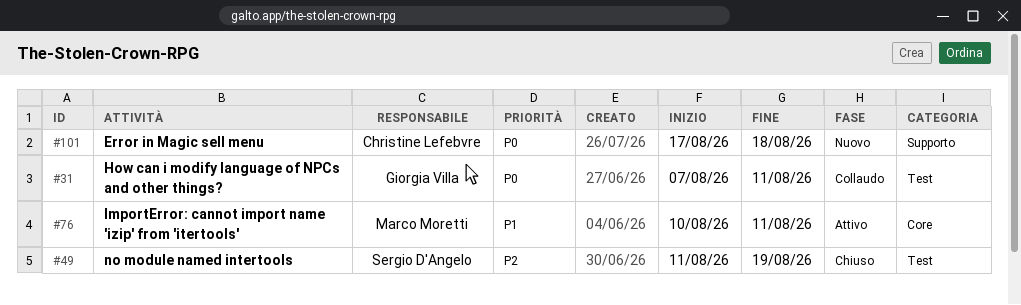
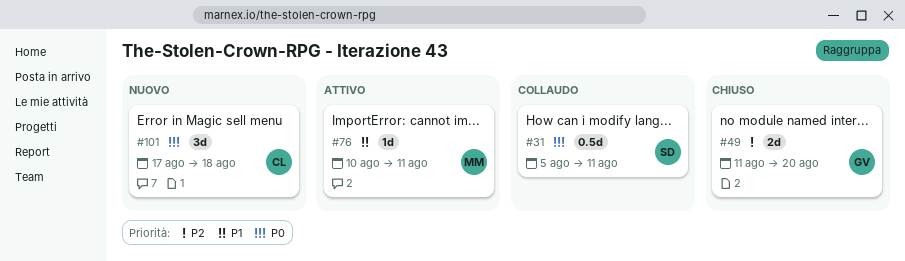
#31, owner: Giorgia Villa -> Sergio D'Angelo
#31, start: Aug 7 -> Aug 5
#49, owner: Sergio D'Angelo -> Giorgia Villa
#49, due: Aug 19 -> Aug 20

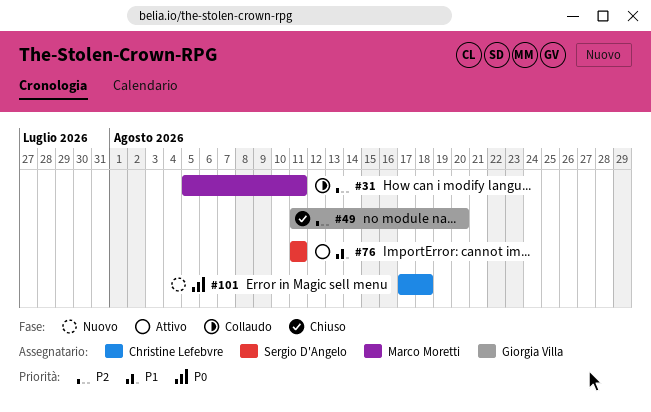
#31, owner: Sergio D'Angelo -> Marco Moretti
#31, priority: P0 -> P2
#76, owner: Marco Moretti -> Sergio D'Angelo
#76, start: Aug 10 -> Aug 11

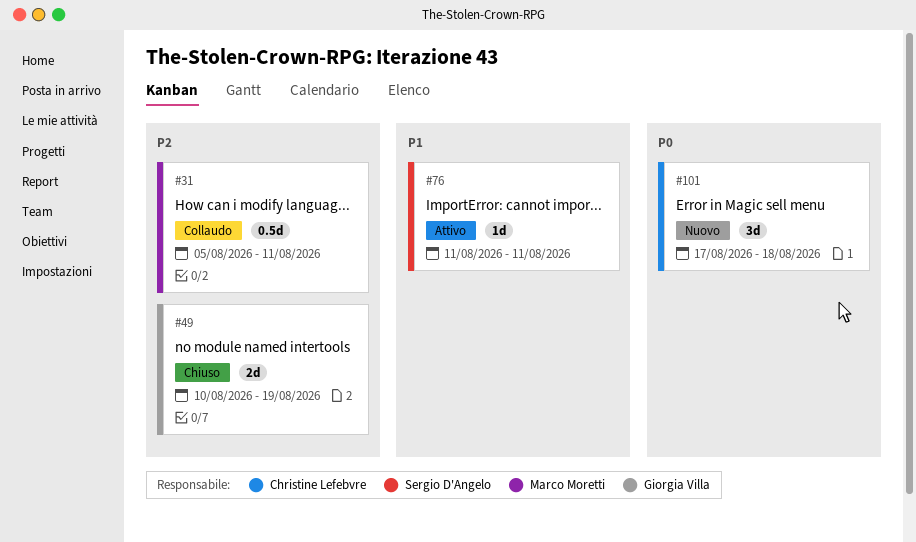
#49, start: Aug 11 -> Aug 10
#49, due: Aug 20 -> Aug 19

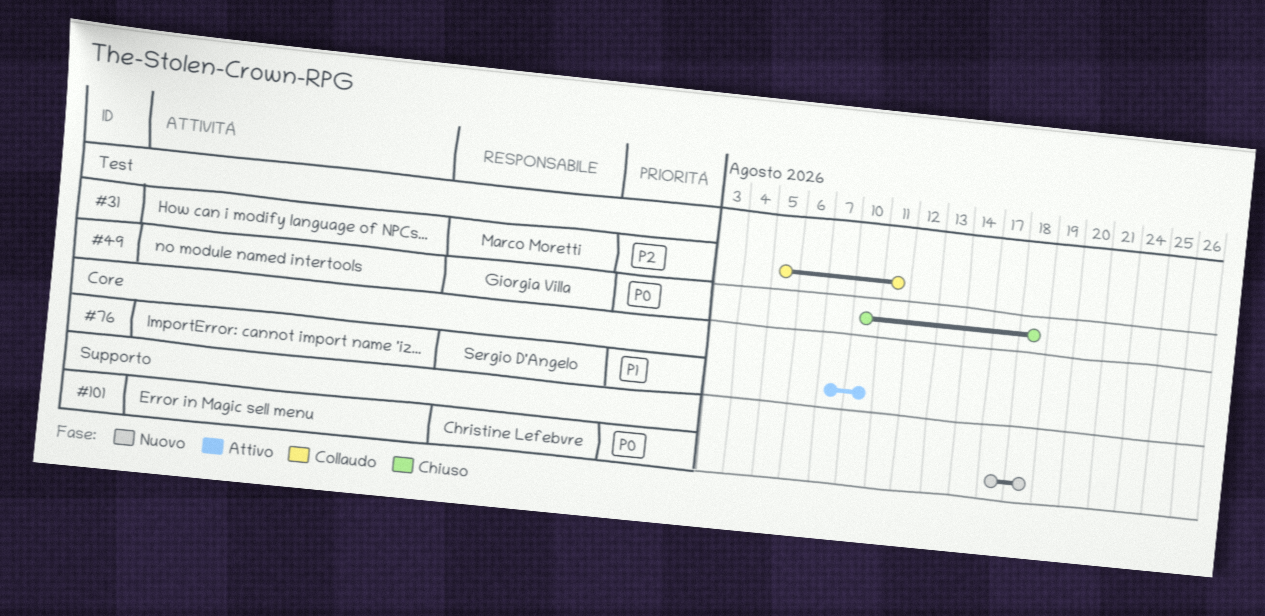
#49, priority: P2 -> P0
#49, due: Aug 19 -> Aug 18
#76, start: Aug 11 -> Aug 7
#76, due: Aug 11 -> Aug 10

